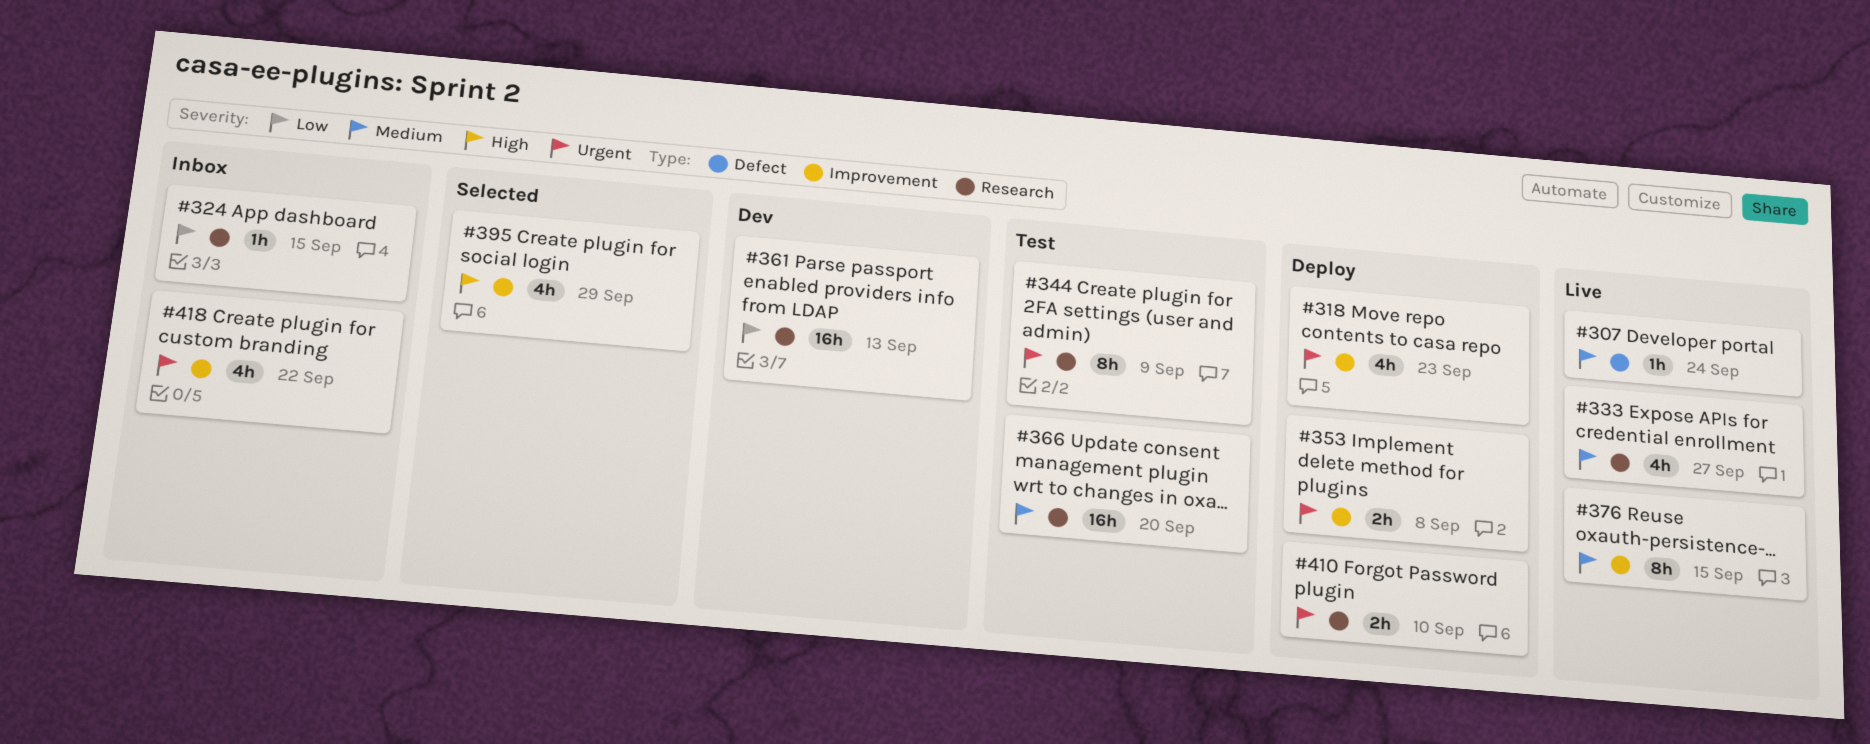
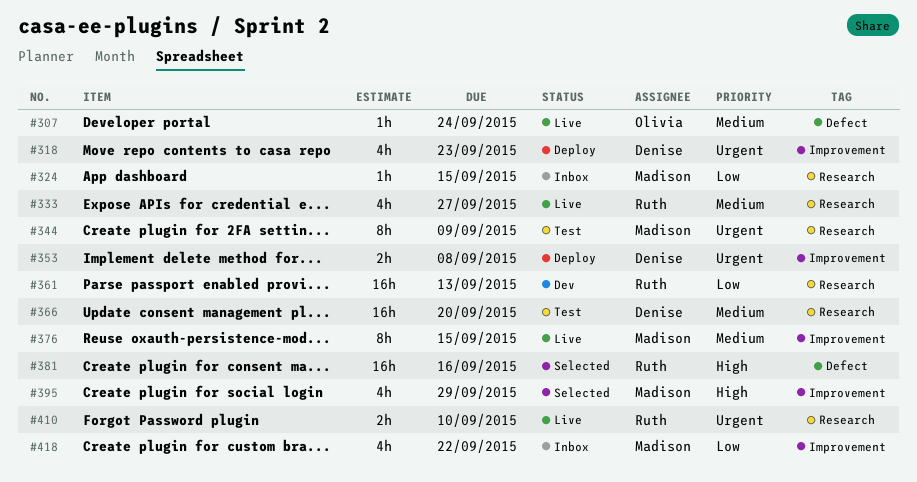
#381: none -> present
#410, status: Deploy -> Live
#418, priority: Urgent -> Low

